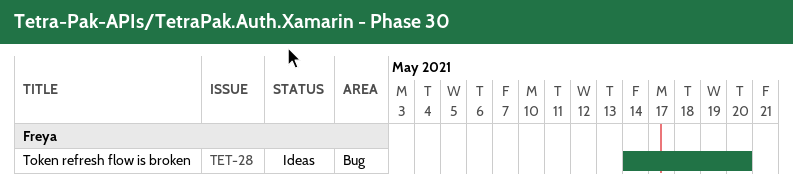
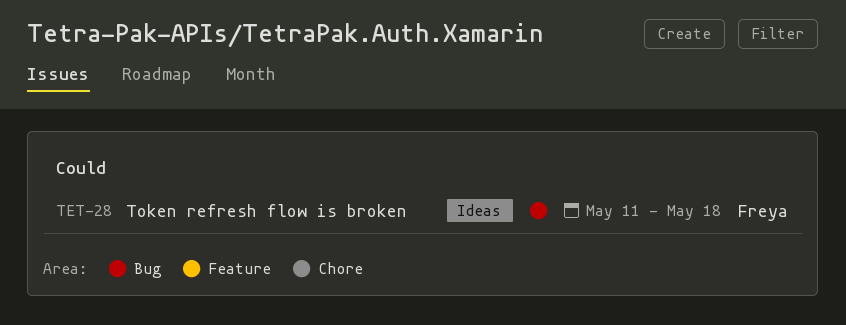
TET-28, start: May 14 -> May 11
TET-28, due: May 20 -> May 18

